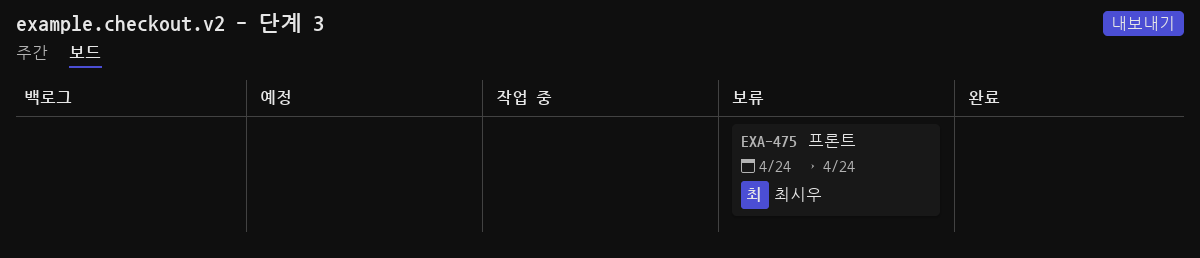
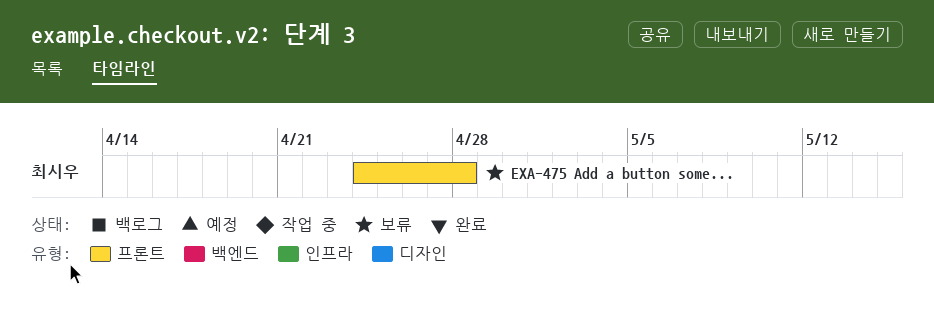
EXA-475, due: Apr 24 -> Apr 28

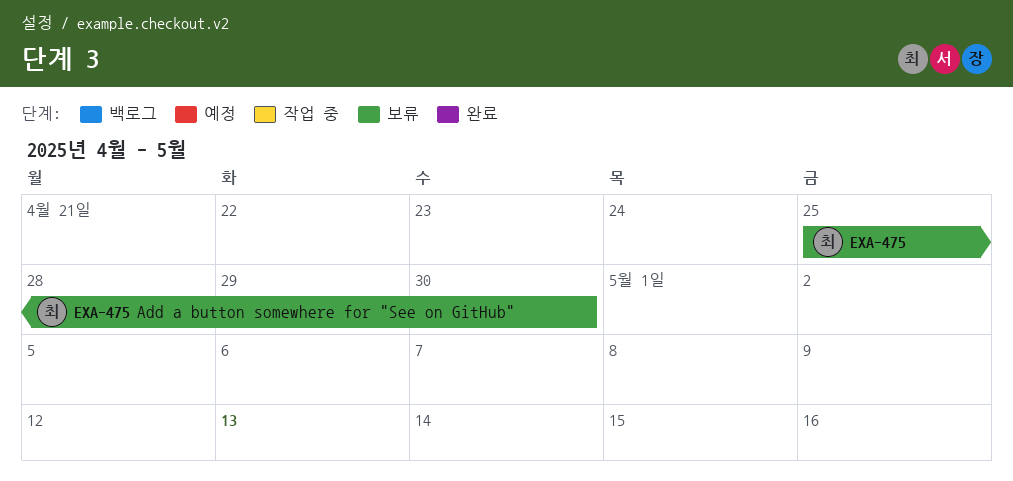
EXA-475, start: Apr 24 -> Apr 25
EXA-475, due: Apr 28 -> Apr 30

